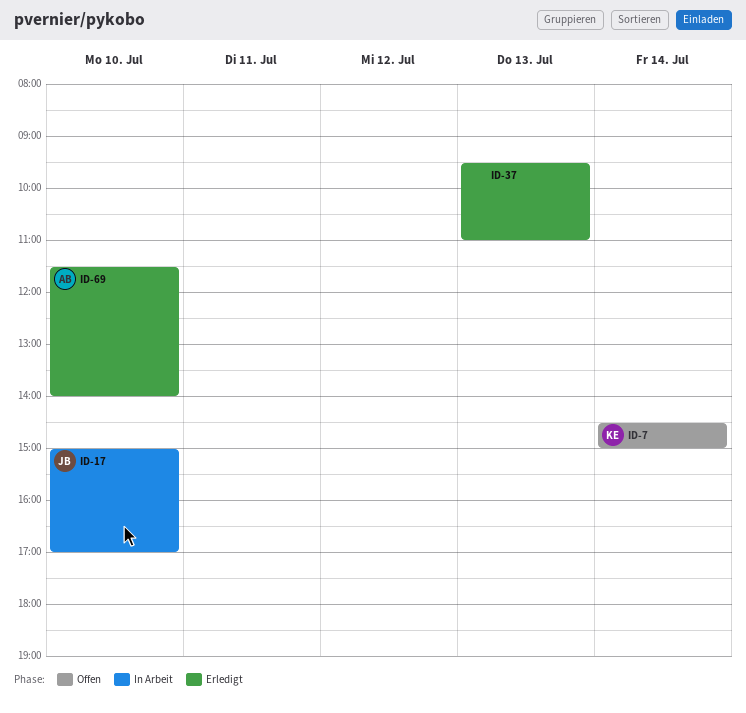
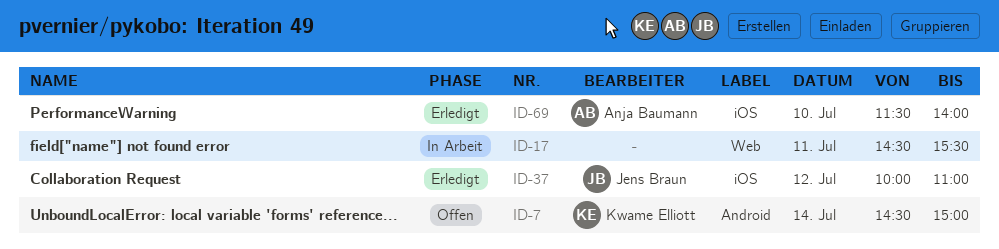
ID-17, owner: Jens Braun -> none
ID-17, day: Jul 10 -> Jul 11
ID-17, begins: 15:00 -> 14:30
ID-17, ends: 17:00 -> 15:30
ID-37, owner: none -> Jens Braun
ID-37, day: Jul 13 -> Jul 12
ID-37, begins: 09:30 -> 10:00

